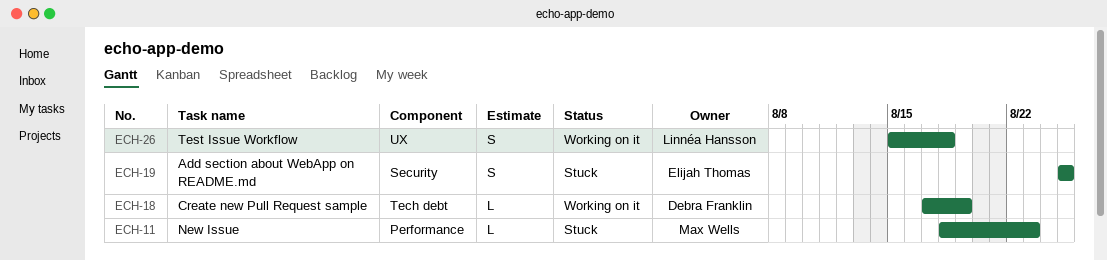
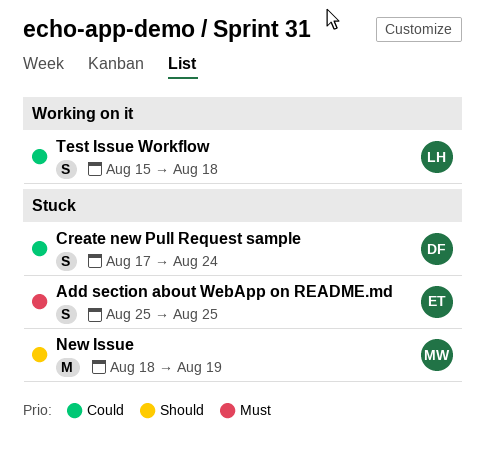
Create new Pull Request sample, status: Working on it -> Stuck
Create new Pull Request sample, estimate: L -> S
Create new Pull Request sample, due: Aug 19 -> Aug 24
New Issue, estimate: L -> M
New Issue, due: Aug 23 -> Aug 19

